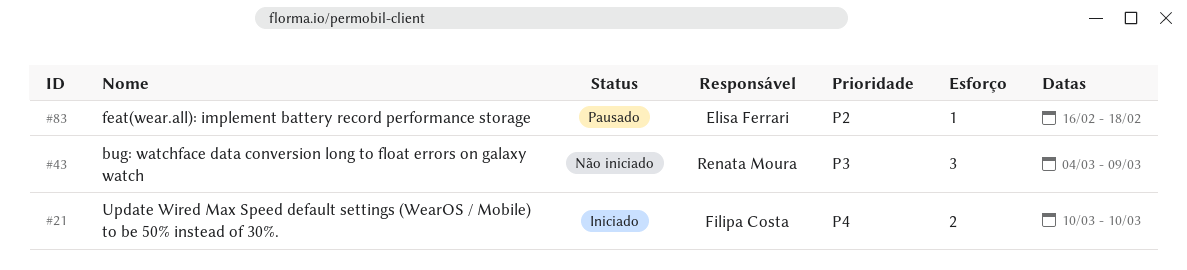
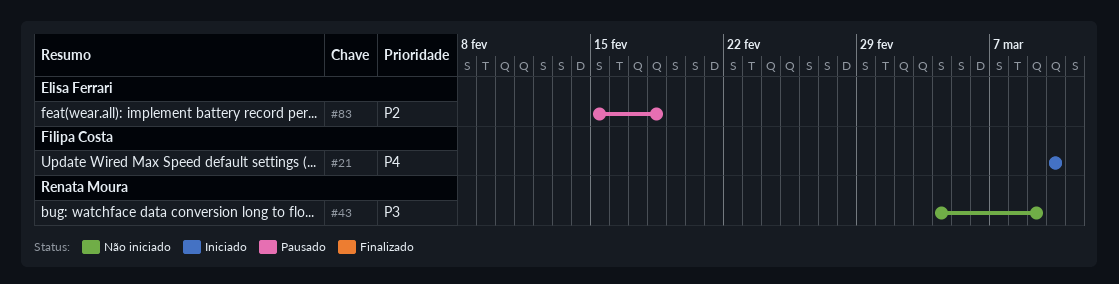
#83, start: Feb 16 -> Feb 15

